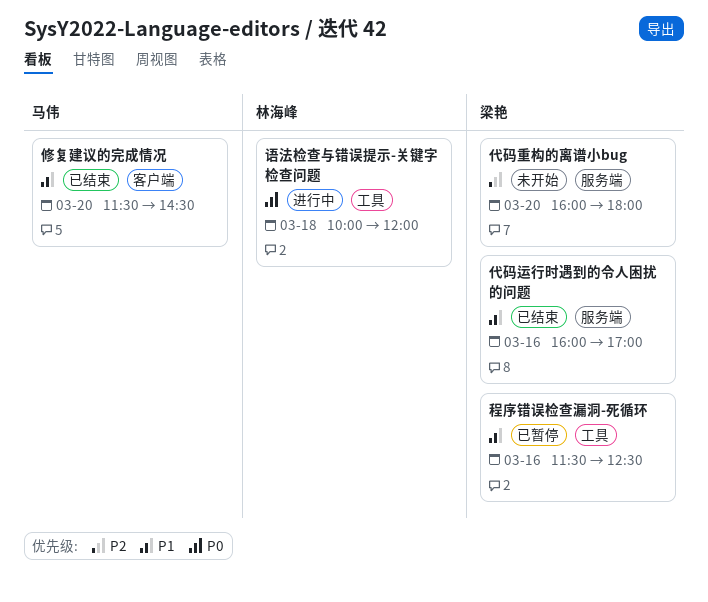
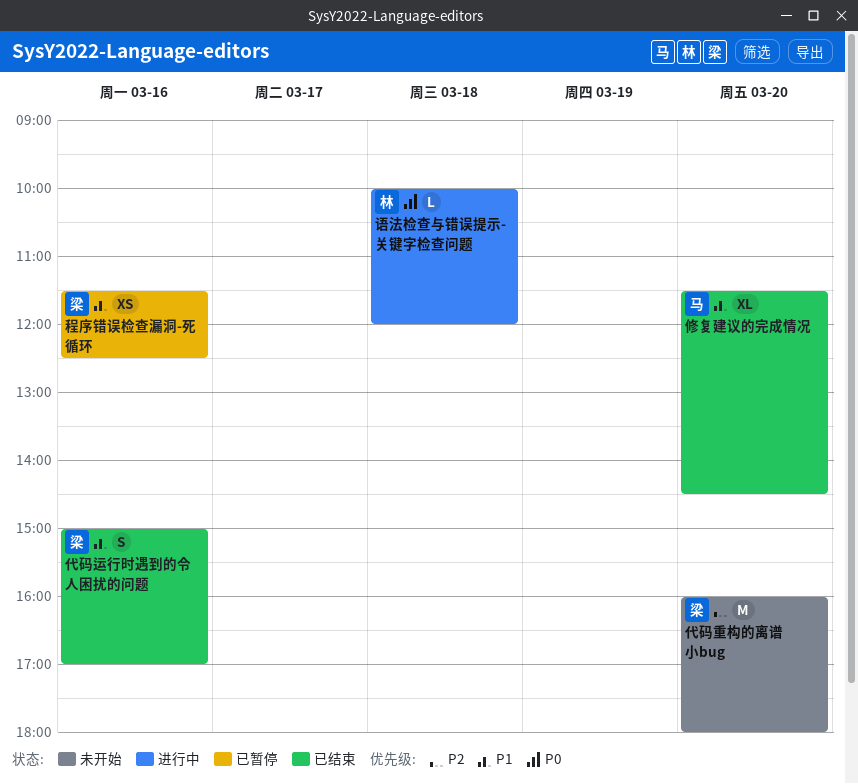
代码运行时遇到的令人困扰的问题, begins: 16:00 -> 15:00

